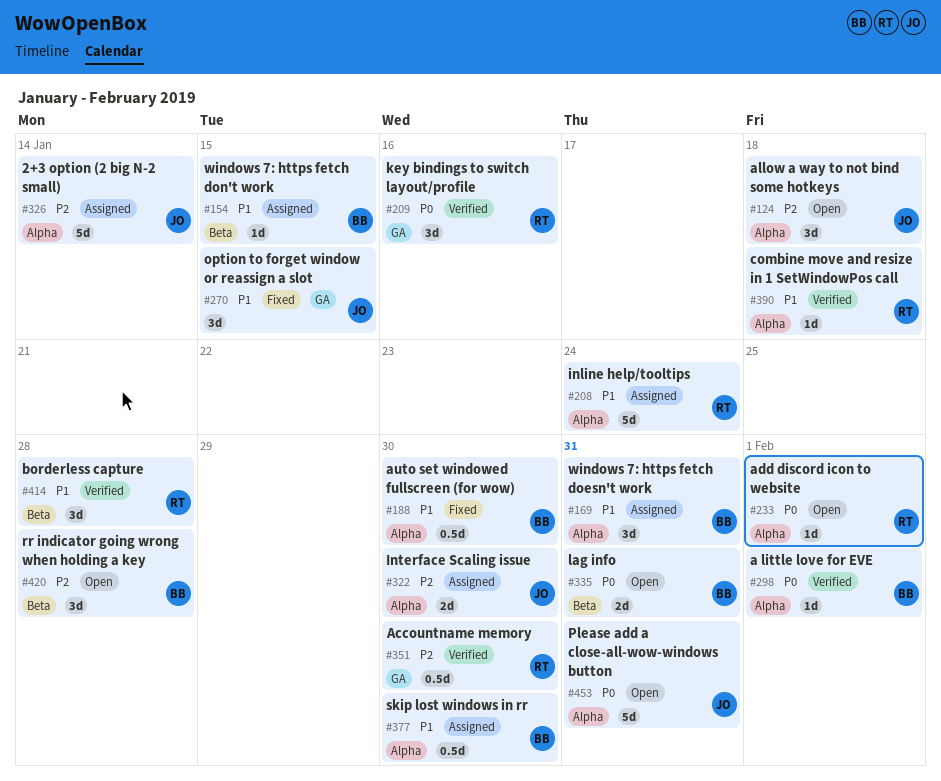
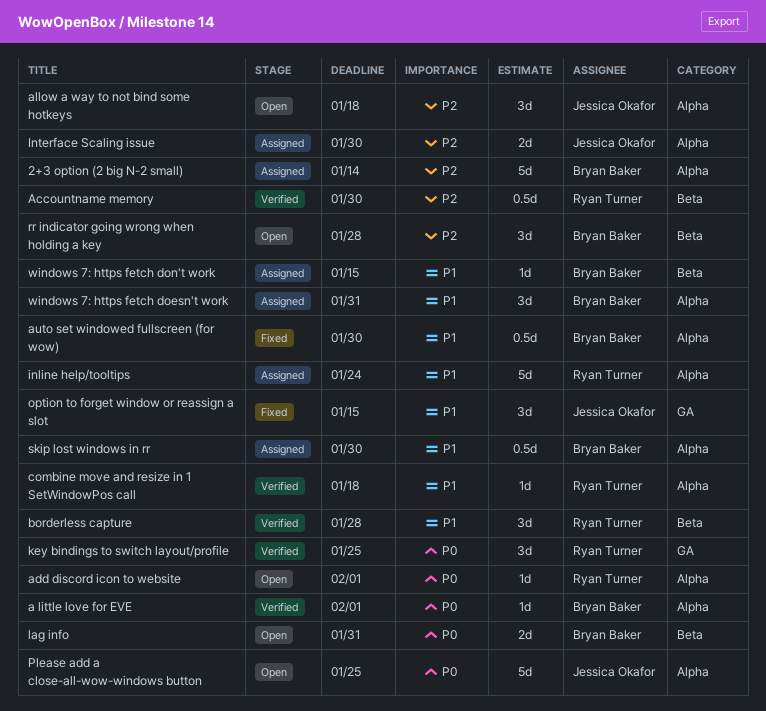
2+3 option (2 big N-2 small), owner: Jessica Okafor -> Bryan Baker
Accountname memory, label: GA -> Beta
key bindings to switch layout/profile, due: Jan 16 -> Jan 25
Please add a close-all-wow-windows button, due: Jan 31 -> Jan 25

